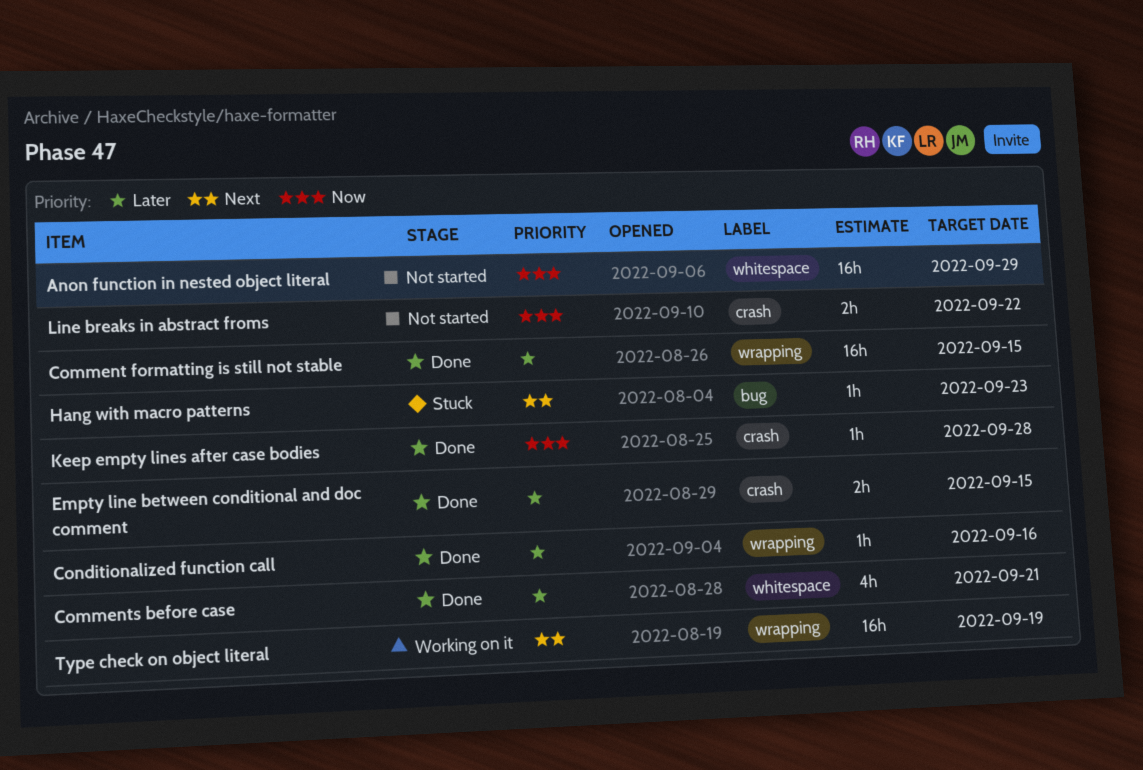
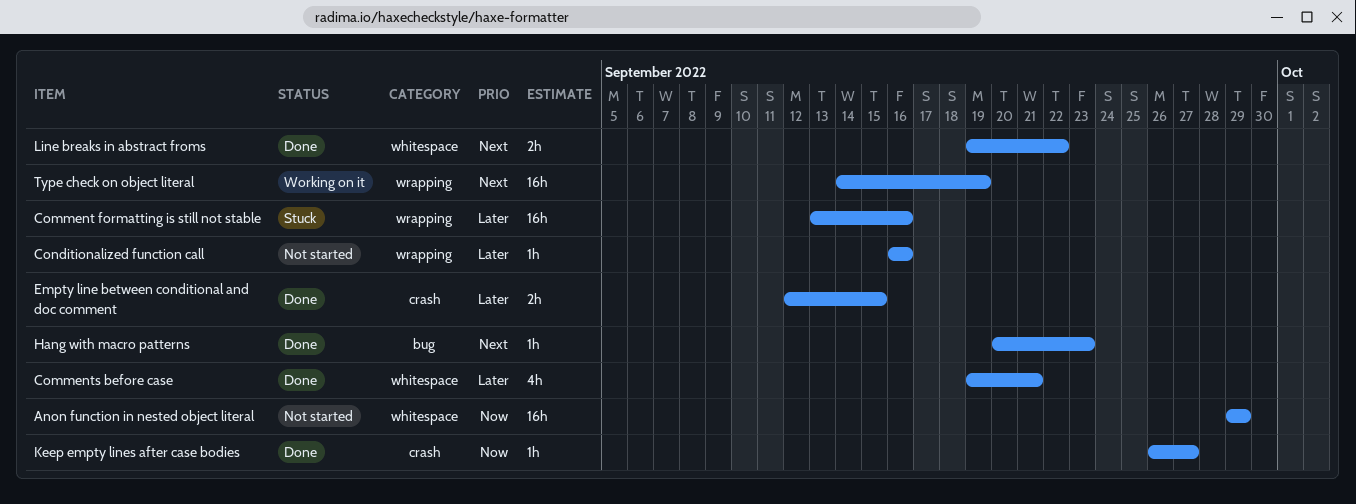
Comment formatting is still not stable, status: Done -> Stuck
Comment formatting is still not stable, due: Sep 15 -> Sep 16
Conditionalized function call, status: Done -> Not started
Hang with macro patterns, status: Stuck -> Done
Keep empty lines after case bodies, due: Sep 28 -> Sep 27
Line breaks in abstract froms, status: Not started -> Done
Line breaks in abstract froms, priority: Now -> Next
Line breaks in abstract froms, label: crash -> whitespace

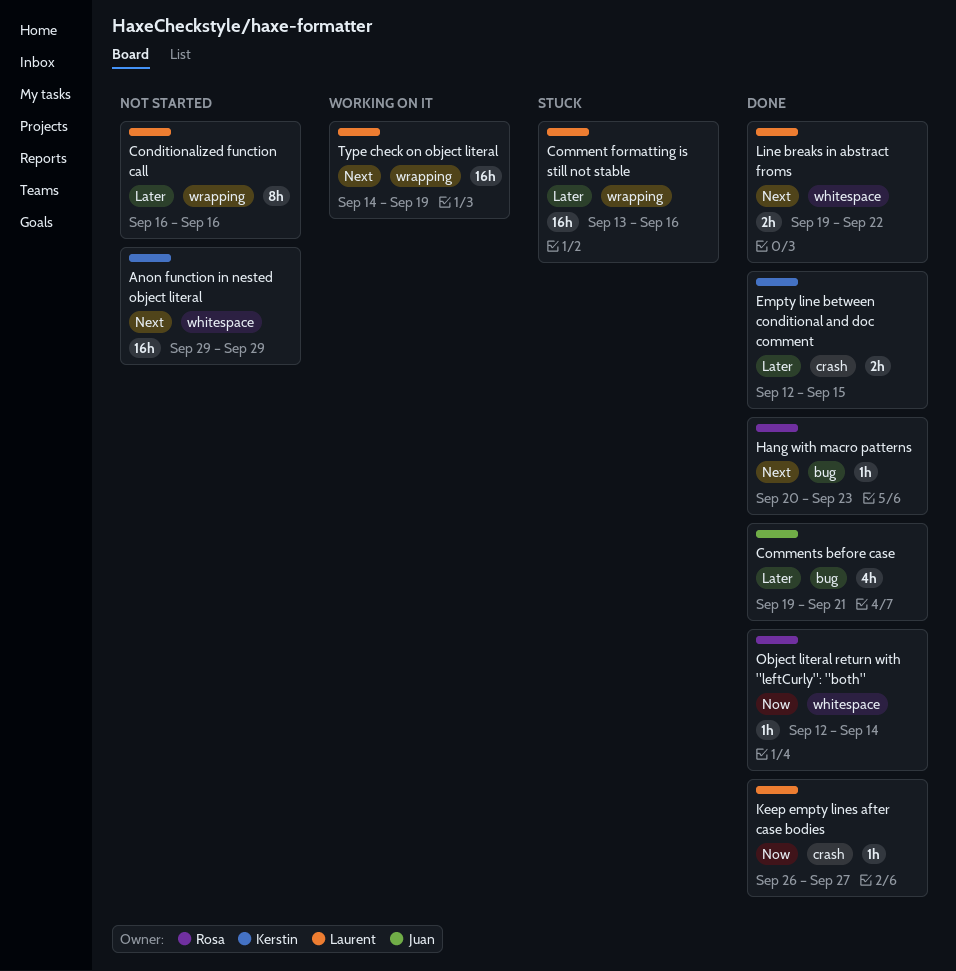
Anon function in nested object literal, priority: Now -> Next
Comments before case, label: whitespace -> bug
Conditionalized function call, estimate: 1h -> 8h
Object literal return with "leftCurly": "both": none -> present

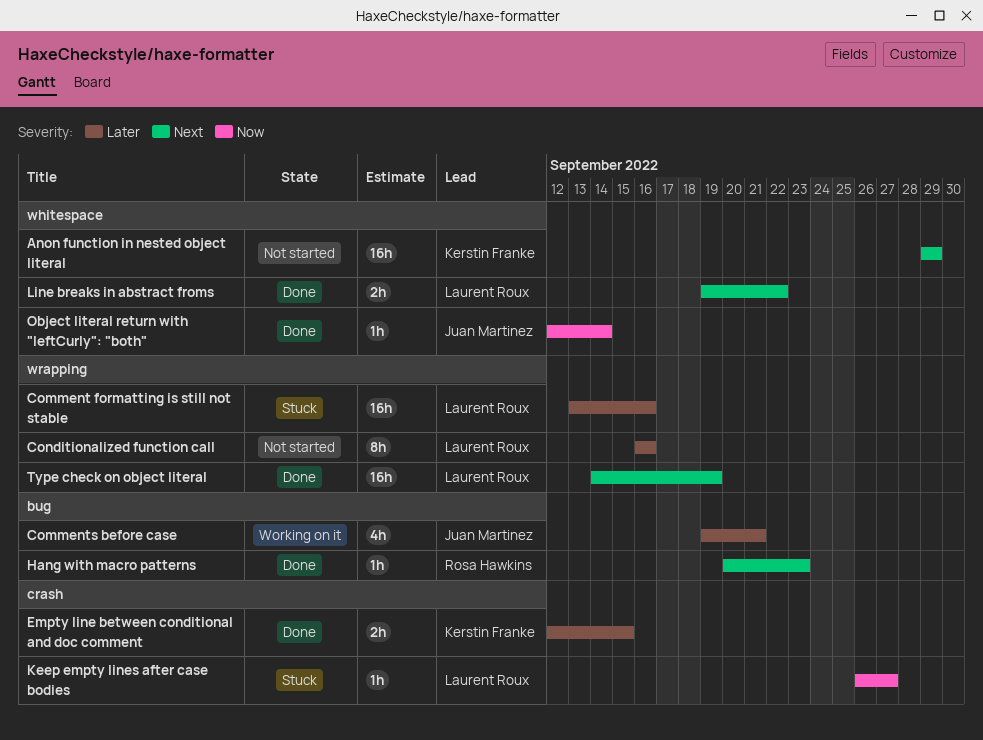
Comments before case, status: Done -> Working on it
Keep empty lines after case bodies, status: Done -> Stuck
Object literal return with "leftCurly": "both", owner: Rosa Hawkins -> Juan Martinez
Type check on object literal, status: Working on it -> Done

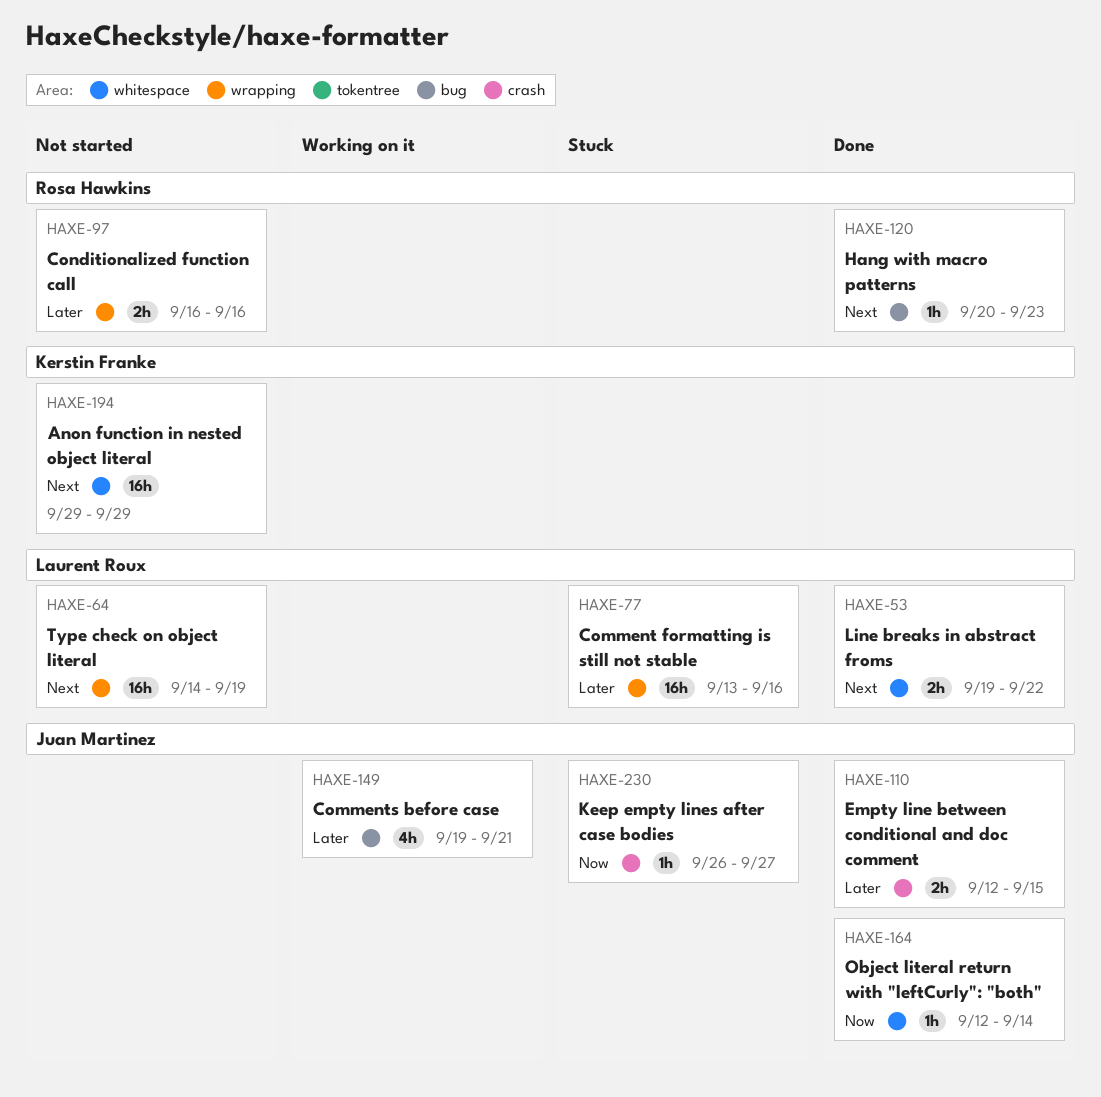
Conditionalized function call, owner: Laurent Roux -> Rosa Hawkins
Conditionalized function call, estimate: 8h -> 2h
Empty line between conditional and doc comment, owner: Kerstin Franke -> Juan Martinez
Keep empty lines after case bodies, owner: Laurent Roux -> Juan Martinez
Type check on object literal, status: Done -> Not started

